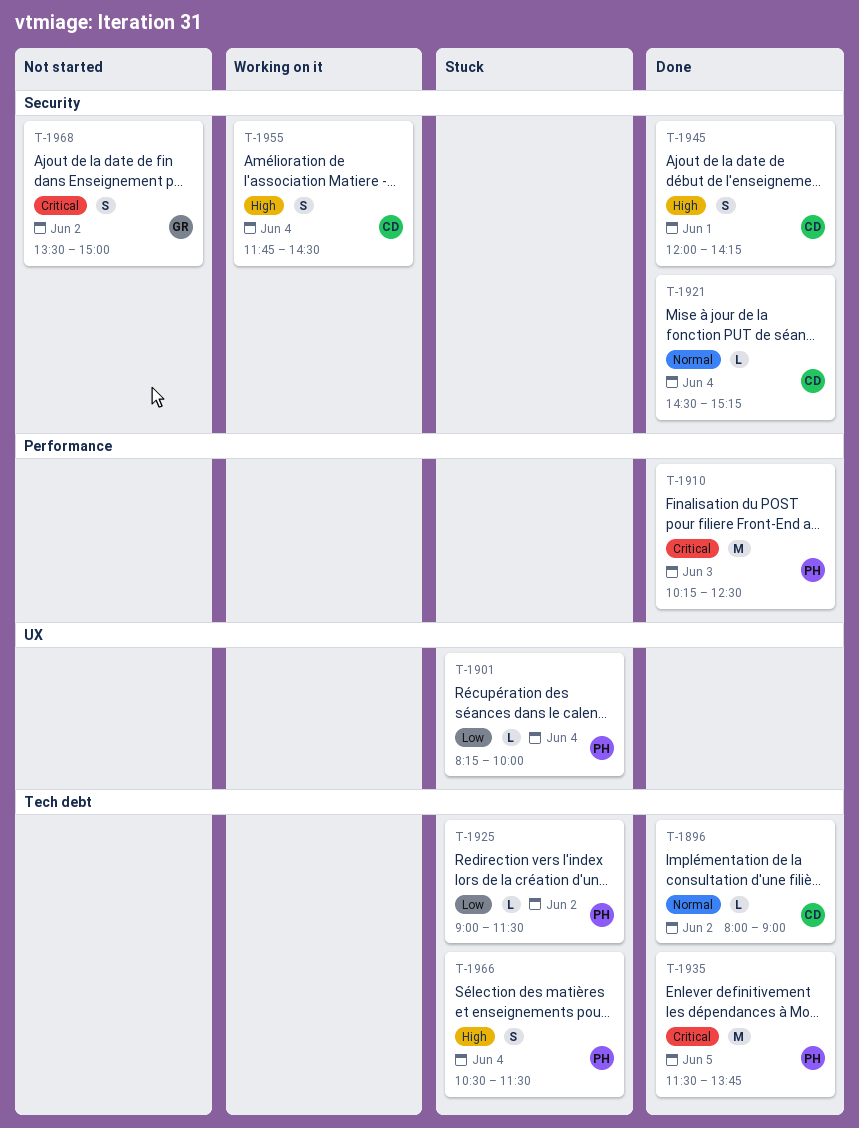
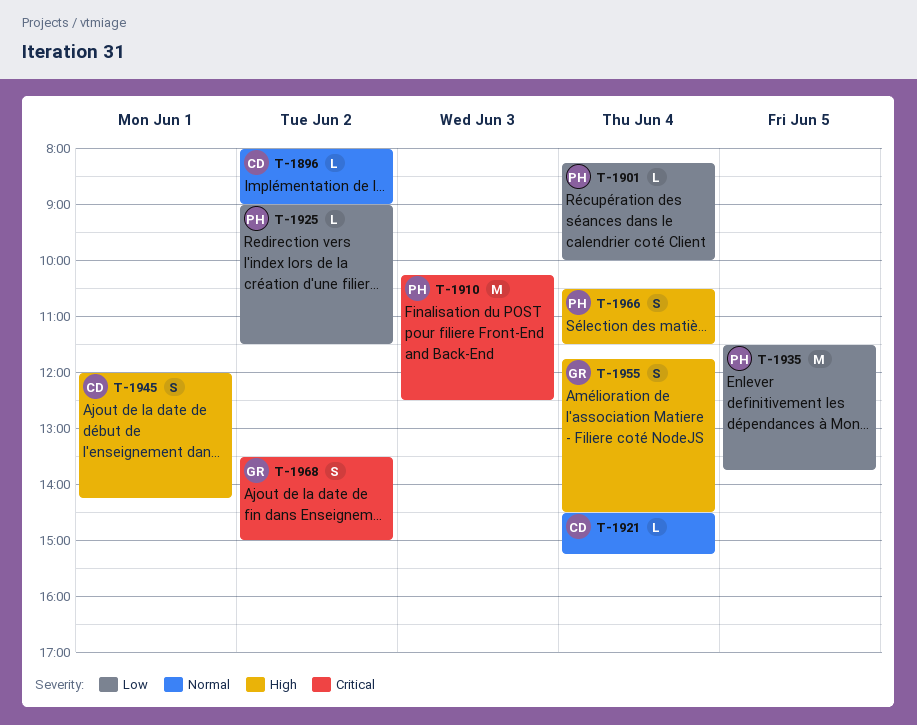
T-1935, priority: Critical -> Low
T-1955, owner: CD -> GR

